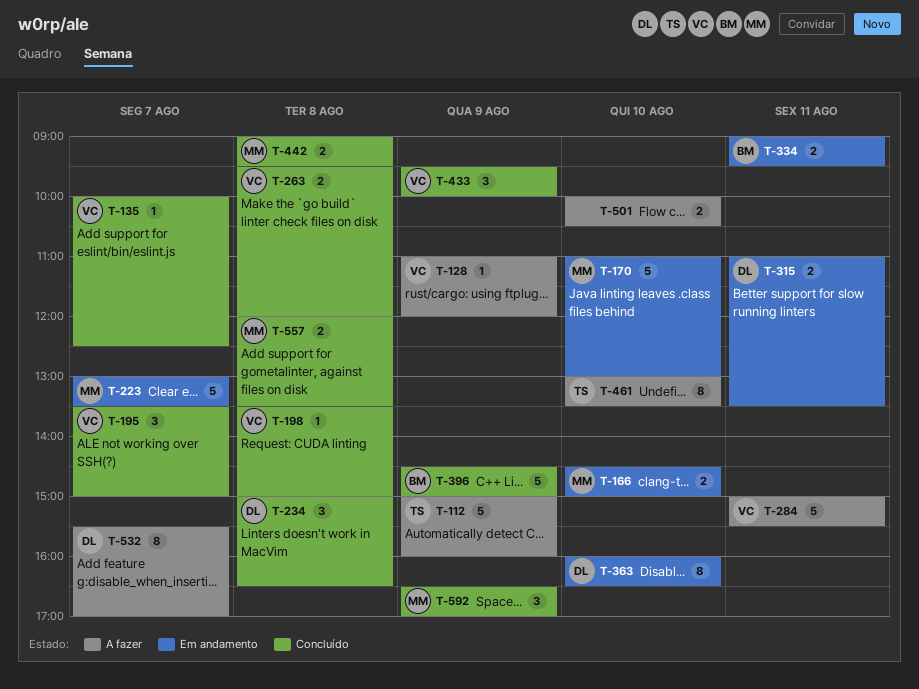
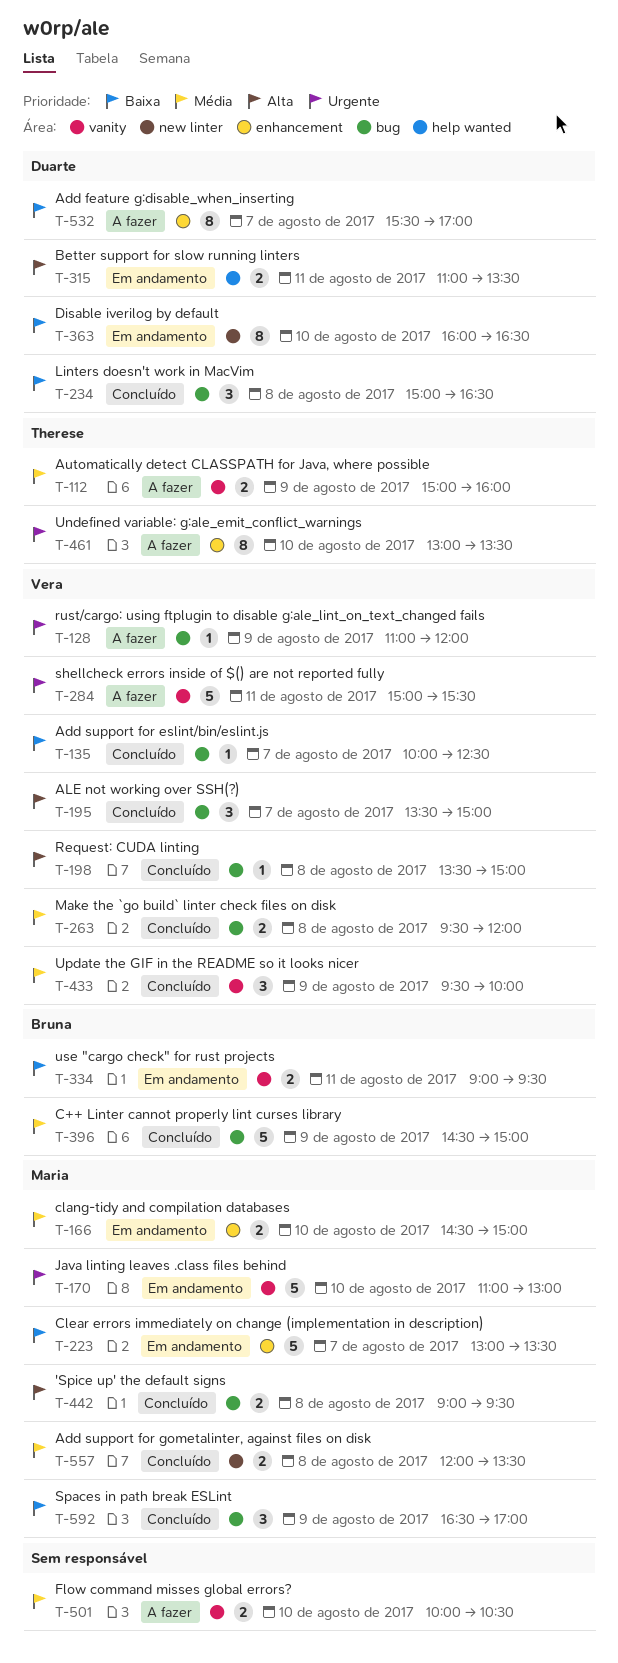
T-112, estimate: 5 -> 2

